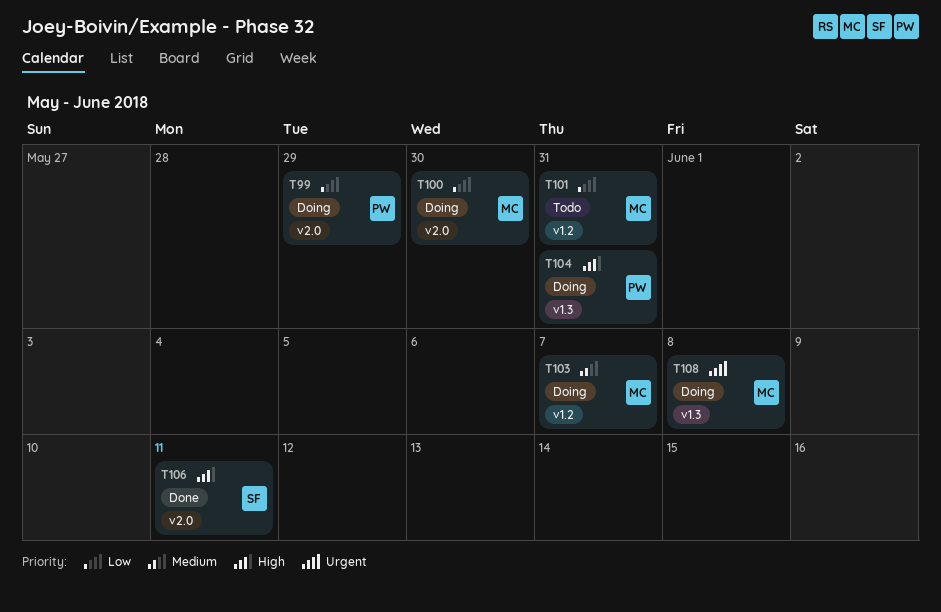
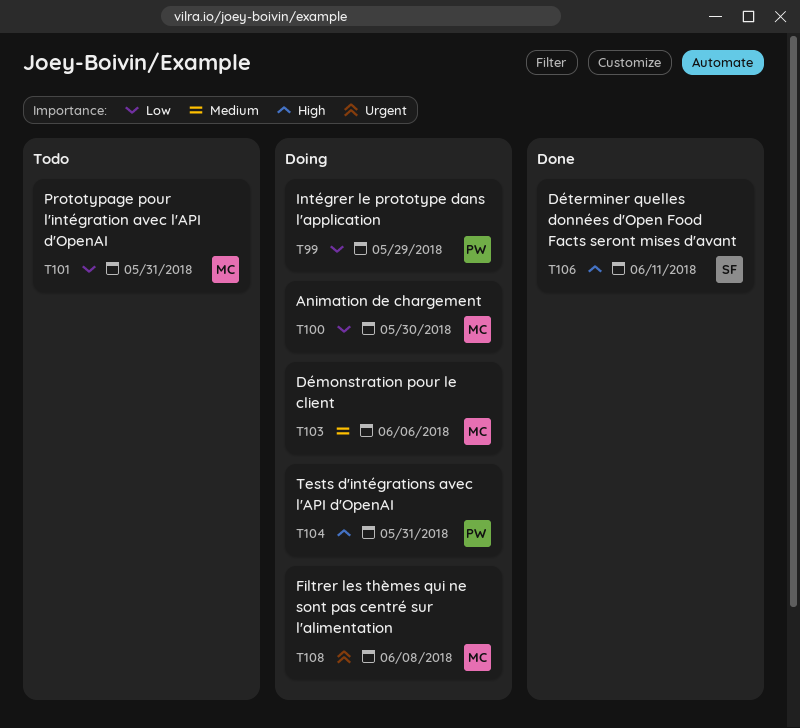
T103, due: Jun 7 -> Jun 6

